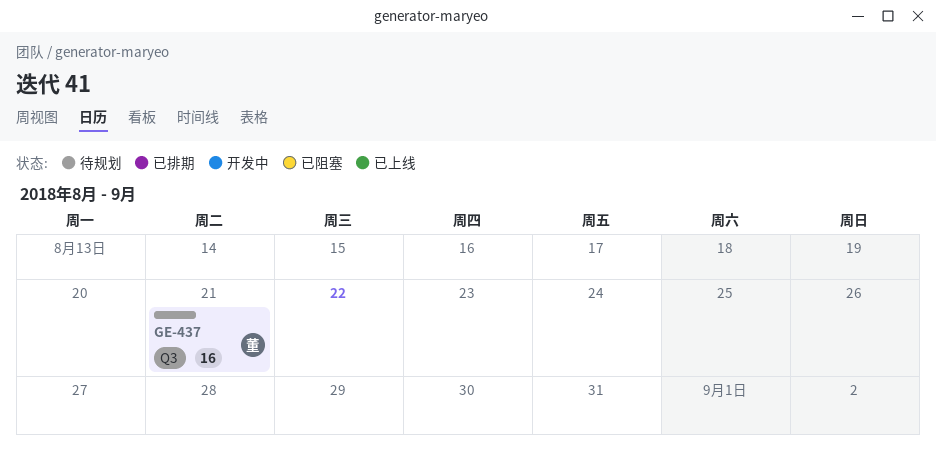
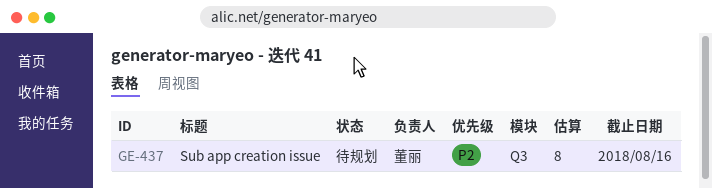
GE-437, estimate: 16 -> 8
GE-437, due: Aug 21 -> Aug 16

